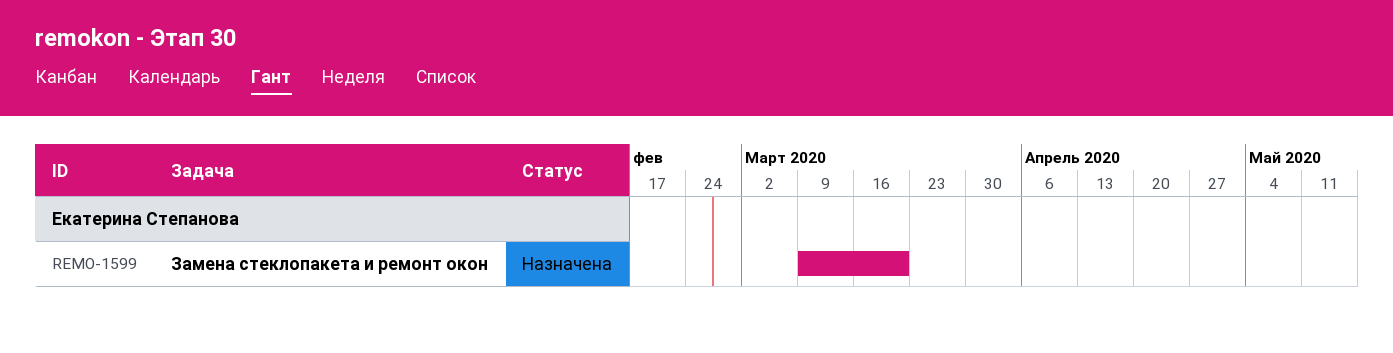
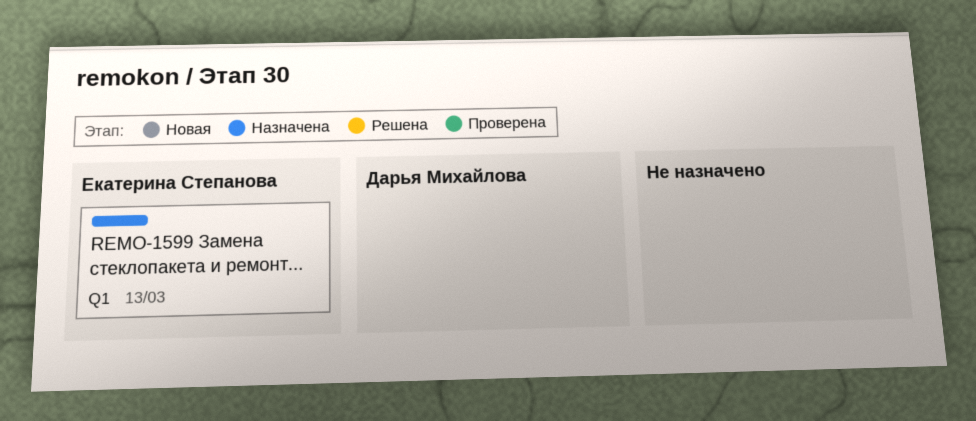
REMO-1599, due: Mar 20 -> Mar 13

